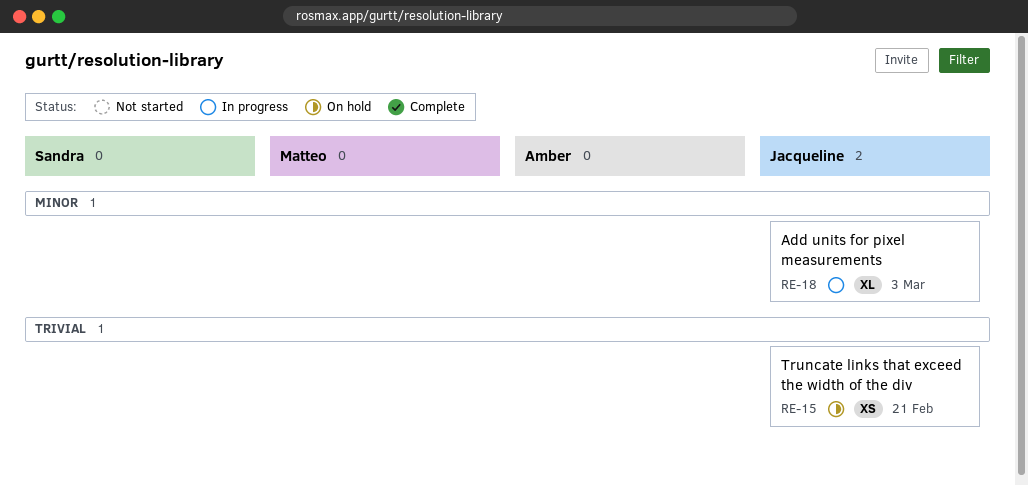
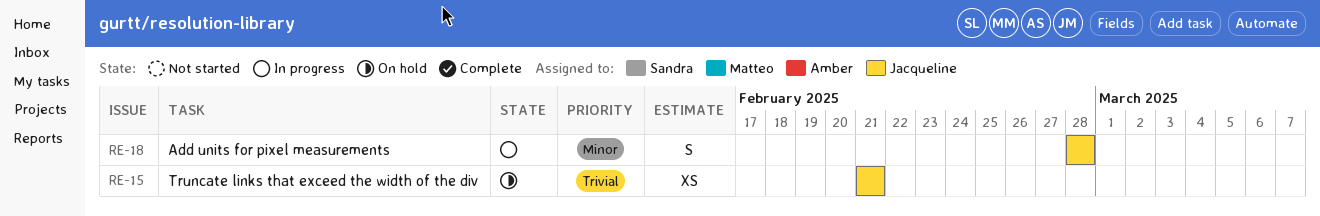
RE-18, estimate: XL -> S
RE-18, due: Mar 3 -> Feb 28

